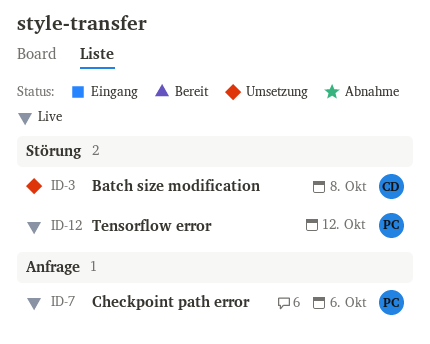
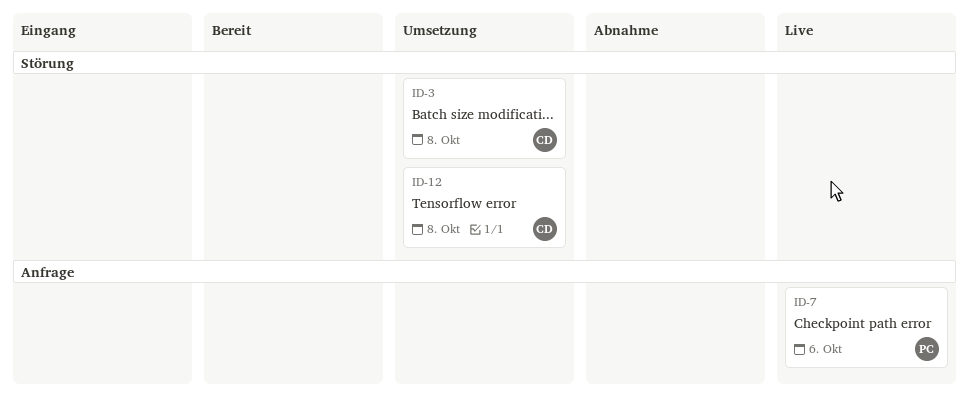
ID-12, status: Live -> Umsetzung
ID-12, owner: PC -> CD
ID-12, due: Oct 12 -> Oct 8

